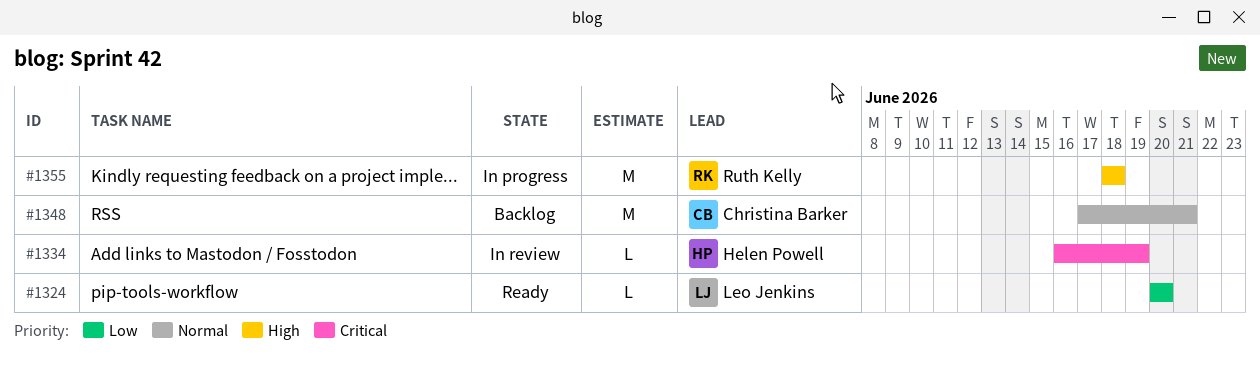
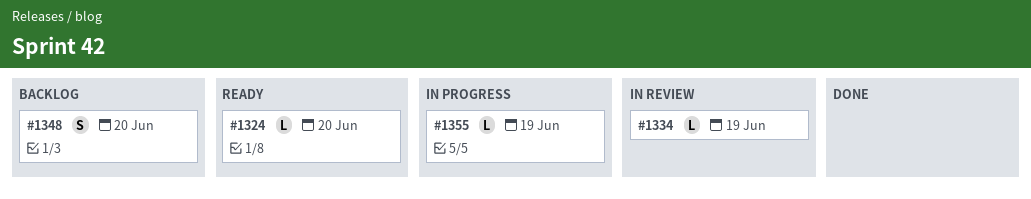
#1348, estimate: M -> S
#1348, due: Jun 21 -> Jun 20
#1355, estimate: M -> L
#1355, due: Jun 18 -> Jun 19

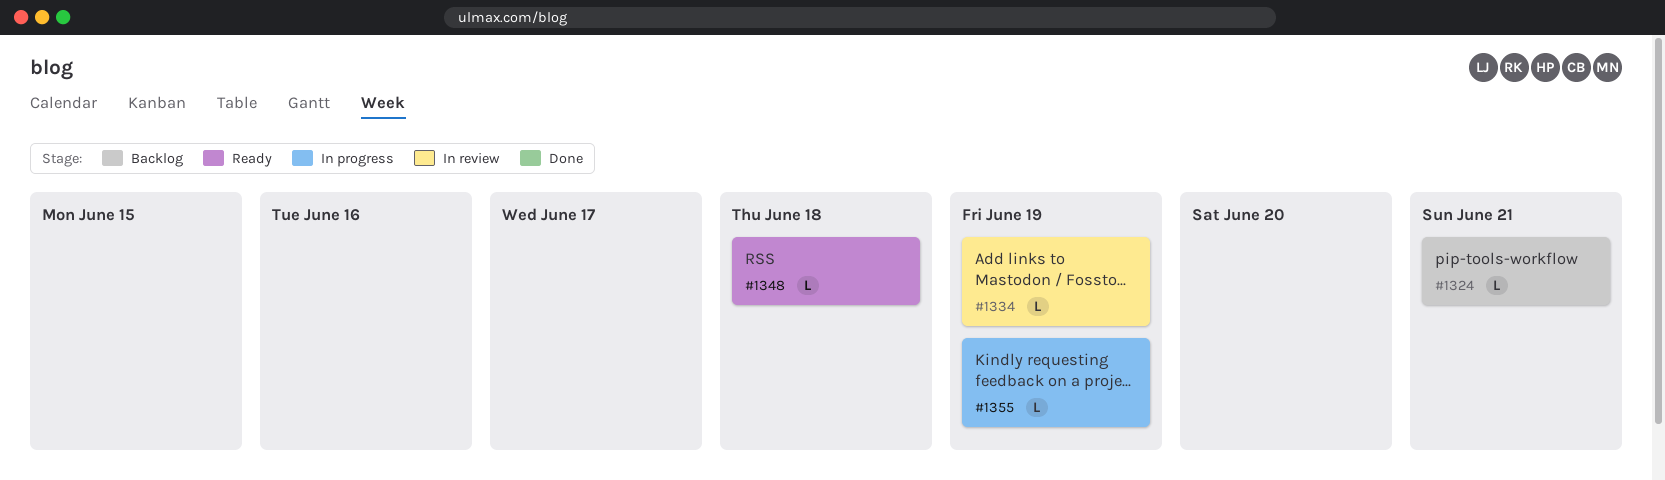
#1324, status: Ready -> Backlog
#1324, due: Jun 20 -> Jun 21
#1348, status: Backlog -> Ready
#1348, estimate: S -> L
#1348, due: Jun 20 -> Jun 18

